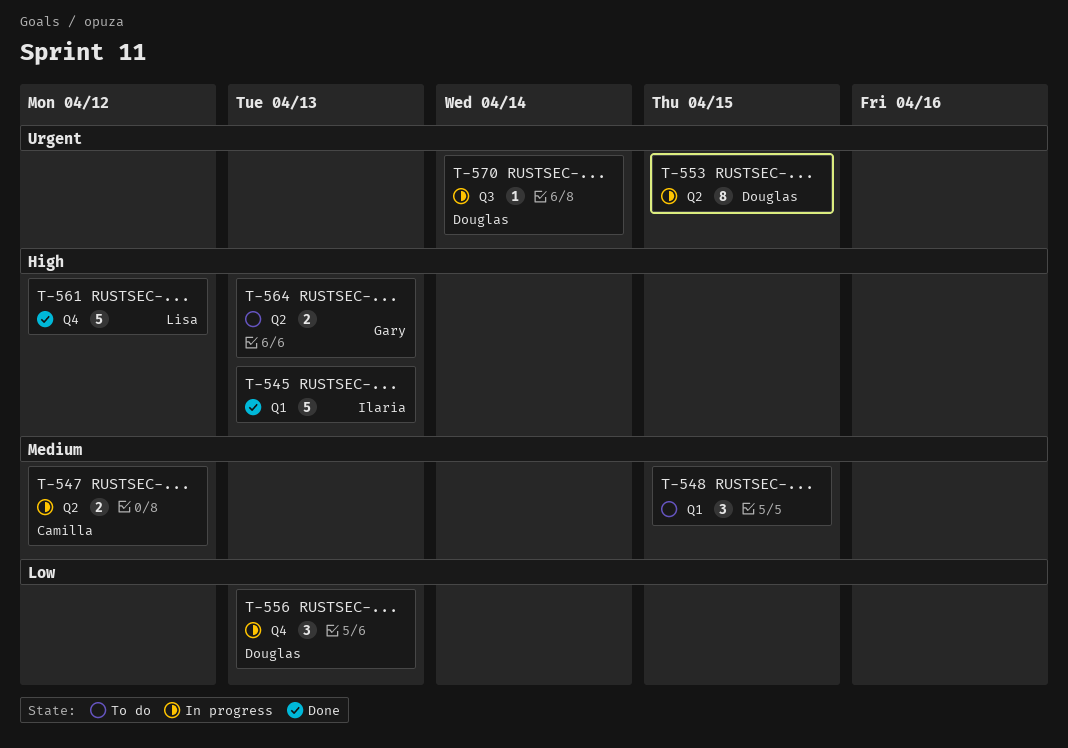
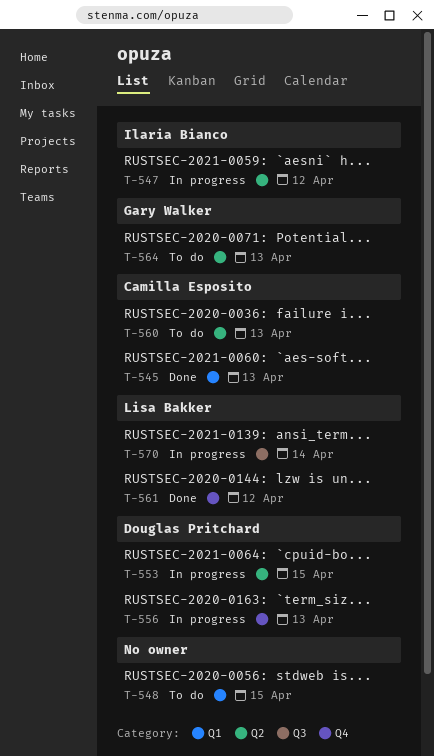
T-545, owner: Ilaria Bianco -> Camilla Esposito
T-547, owner: Camilla Esposito -> Ilaria Bianco
T-560: none -> present
T-570, owner: Douglas Pritchard -> Lisa Bakker

